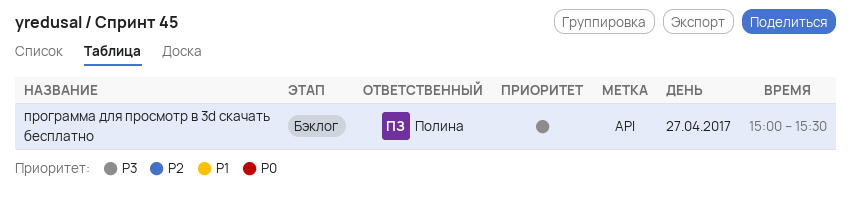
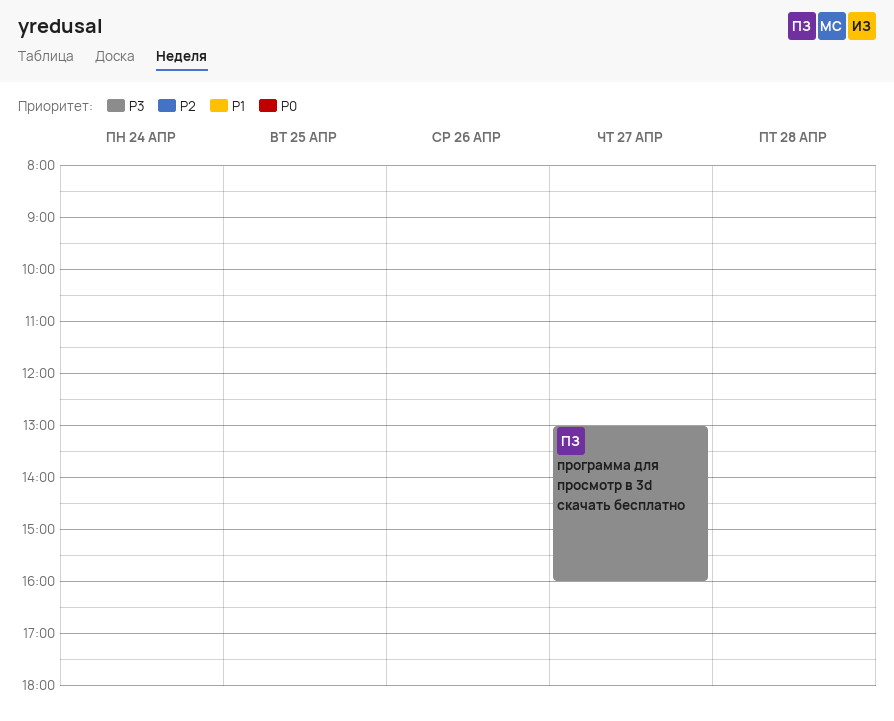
программа для просмотр в 3d скачать бесплатно, begins: 15:00 -> 13:00
программа для просмотр в 3d скачать бесплатно, ends: 15:30 -> 16:00

